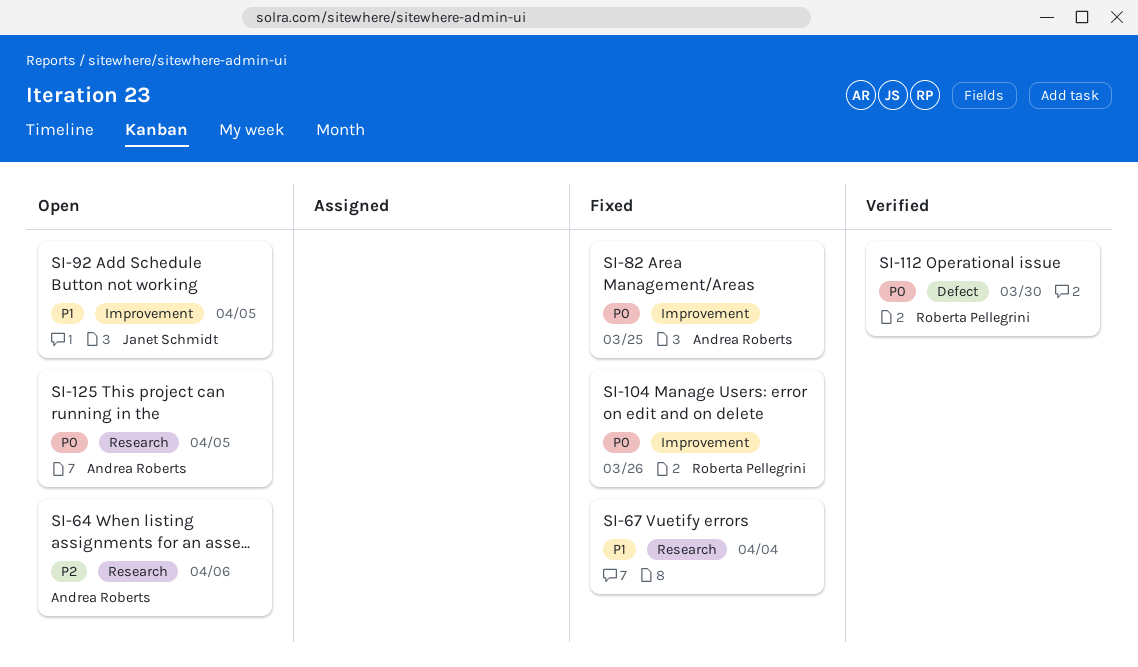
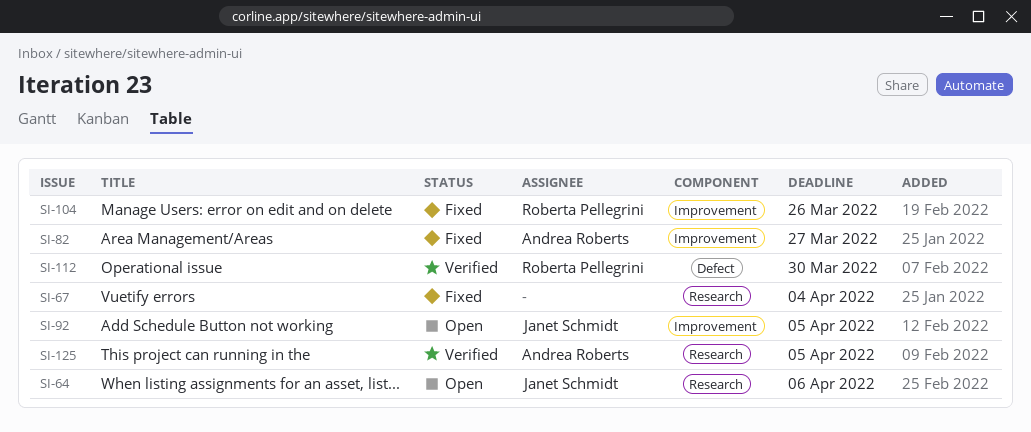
SI-64, owner: Andrea Roberts -> Janet Schmidt
SI-82, due: Mar 25 -> Mar 27
SI-125, status: Open -> Verified

